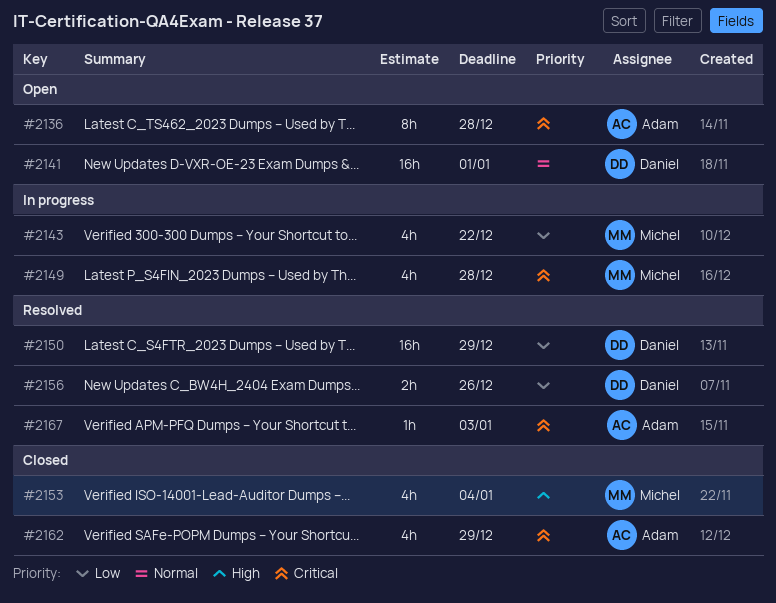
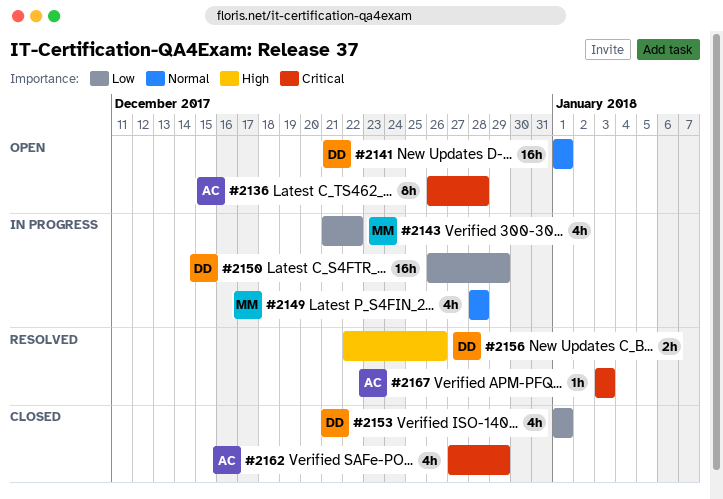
#2149, priority: Critical -> Normal
#2150, status: Resolved -> In progress
#2153, owner: Michel -> Daniel
#2153, priority: High -> Low
#2153, due: Jan 4 -> Jan 1
#2156, priority: Low -> High

